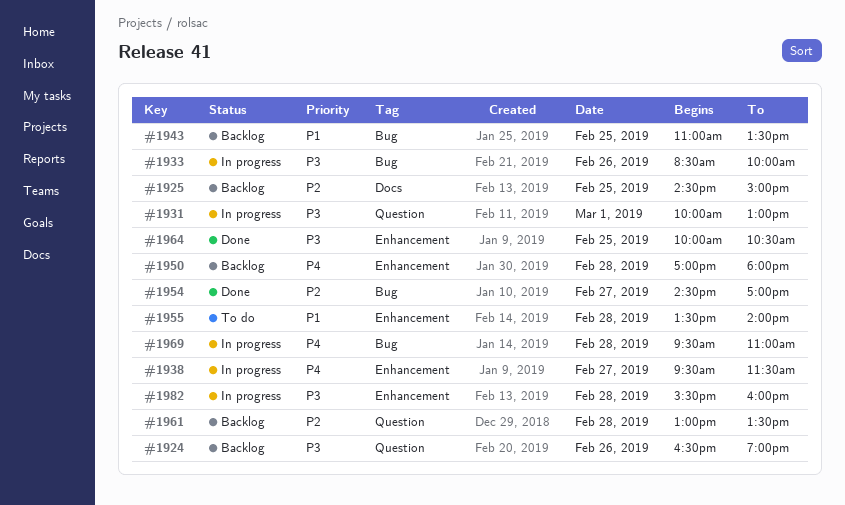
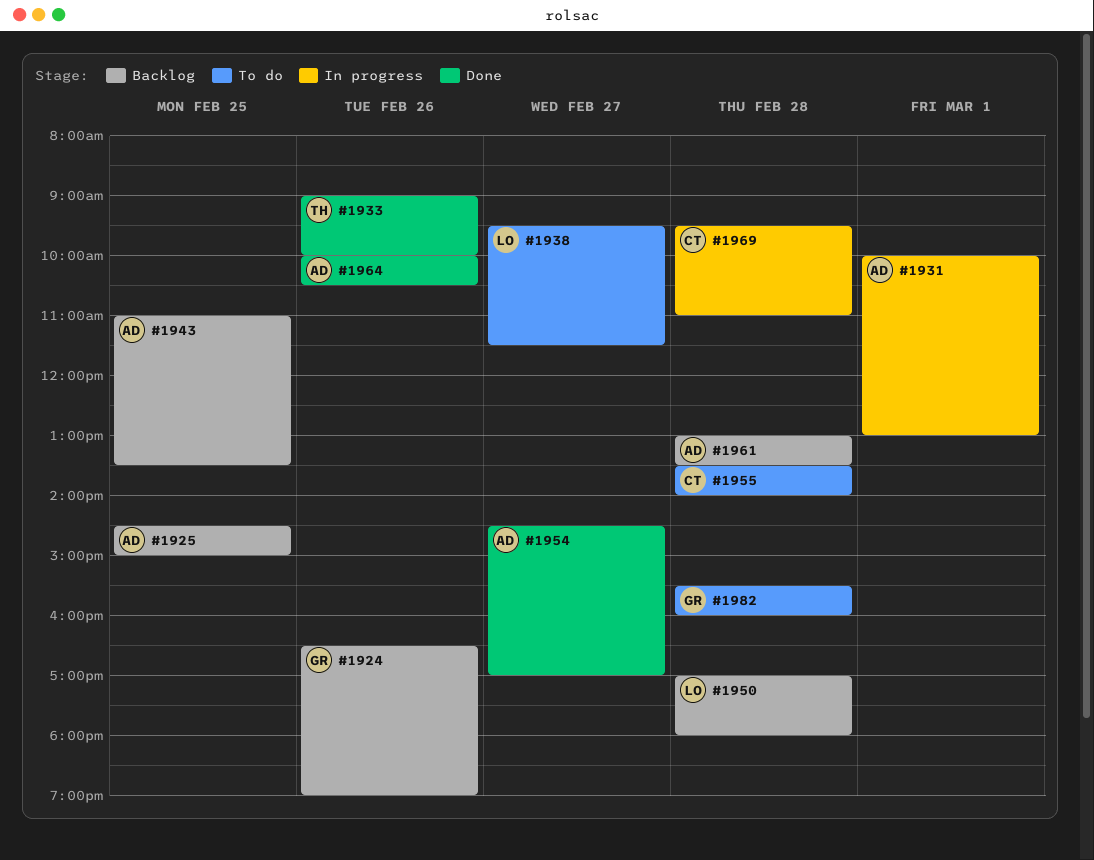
#1933, status: In progress -> Done
#1933, begins: 08:30 -> 09:00
#1938, status: In progress -> To do
#1964, day: Feb 25 -> Feb 26
#1982, status: In progress -> To do

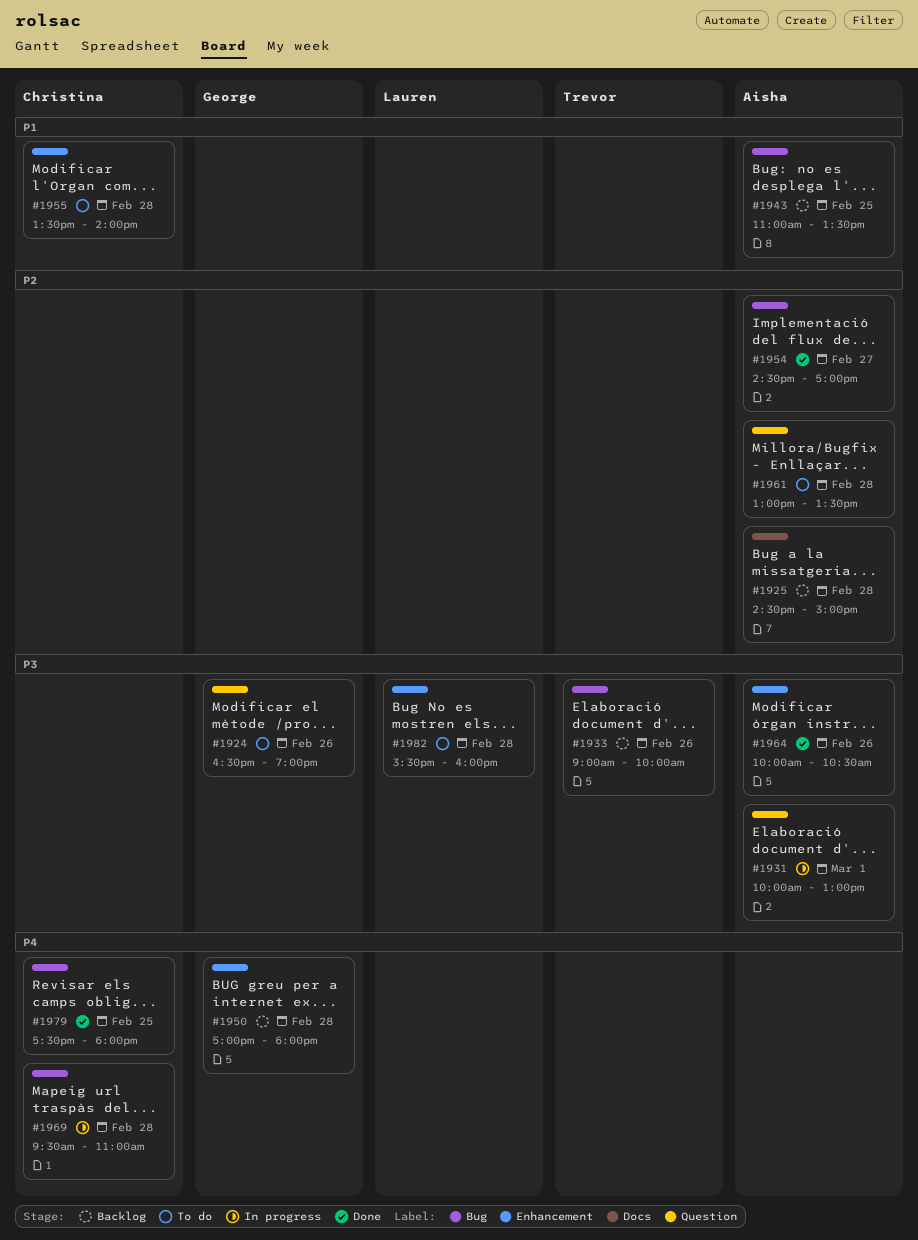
#1924, status: Backlog -> To do
#1925, day: Feb 25 -> Feb 28
#1933, status: Done -> Backlog
#1938: present -> none
#1950, owner: Lauren -> George
#1961, status: Backlog -> To do
#1979: none -> present
#1982, owner: George -> Lauren

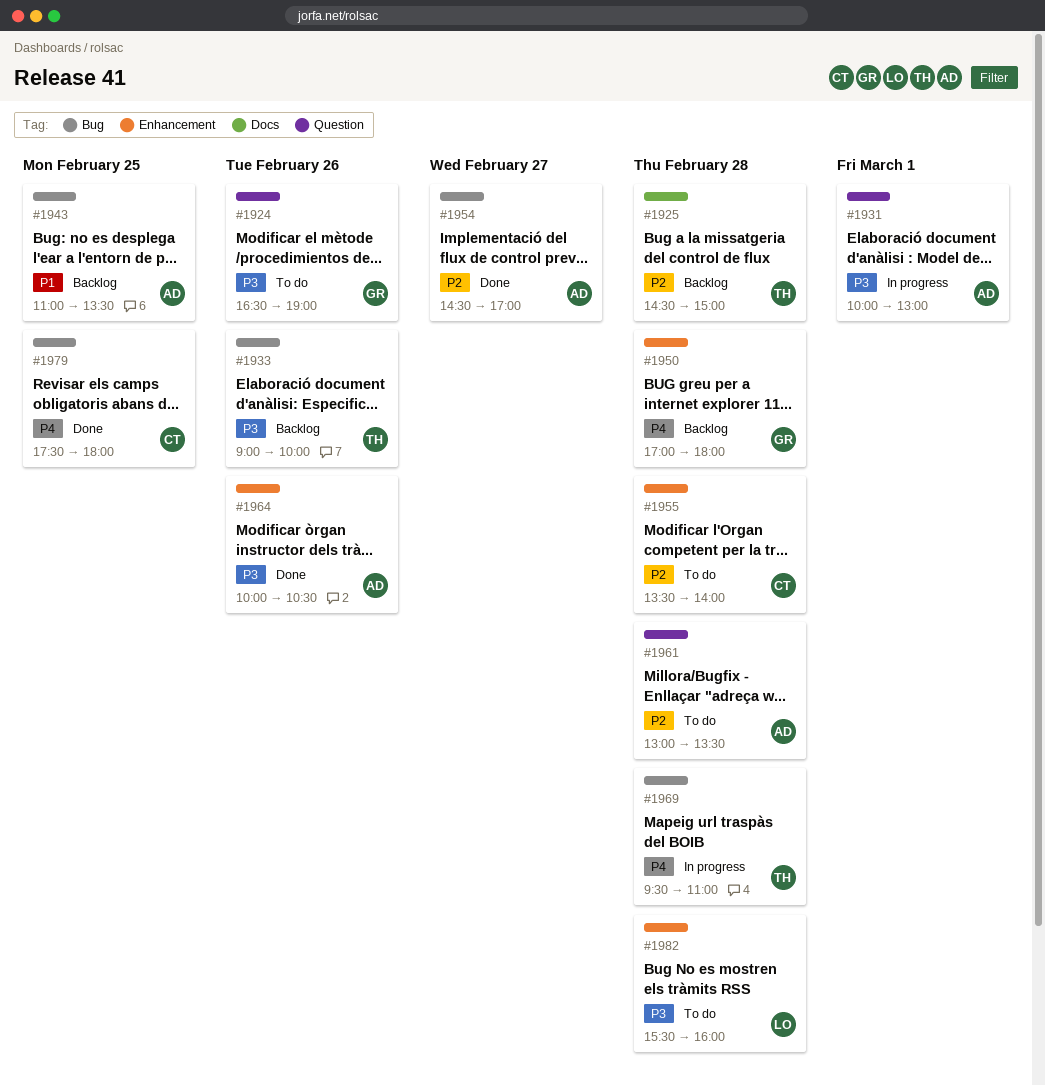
#1925, owner: Aisha -> Trevor
#1955, priority: P1 -> P2
#1969, owner: Christina -> Trevor

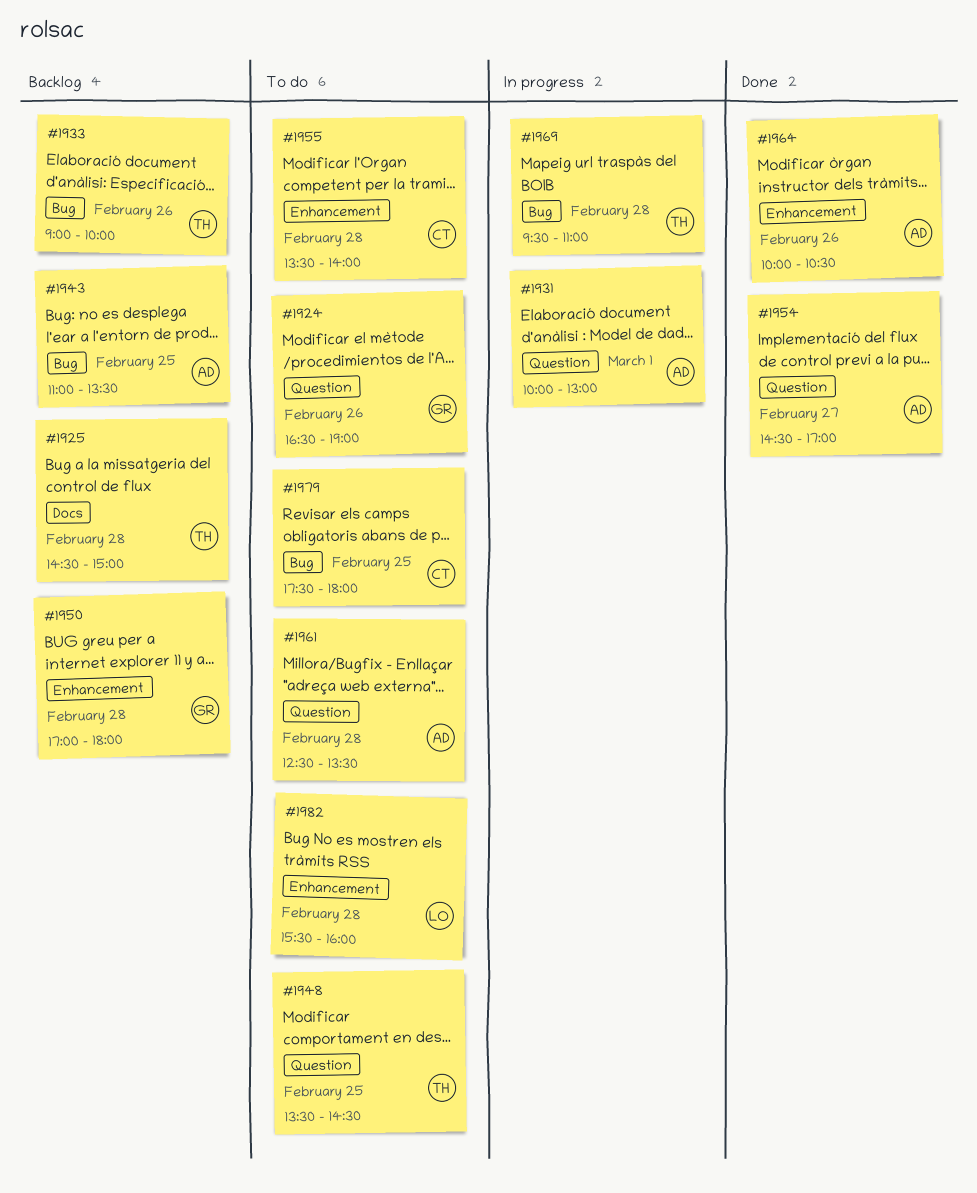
#1948: none -> present
#1954, label: Bug -> Question
#1961, begins: 13:00 -> 12:30
#1979, status: Done -> To do

